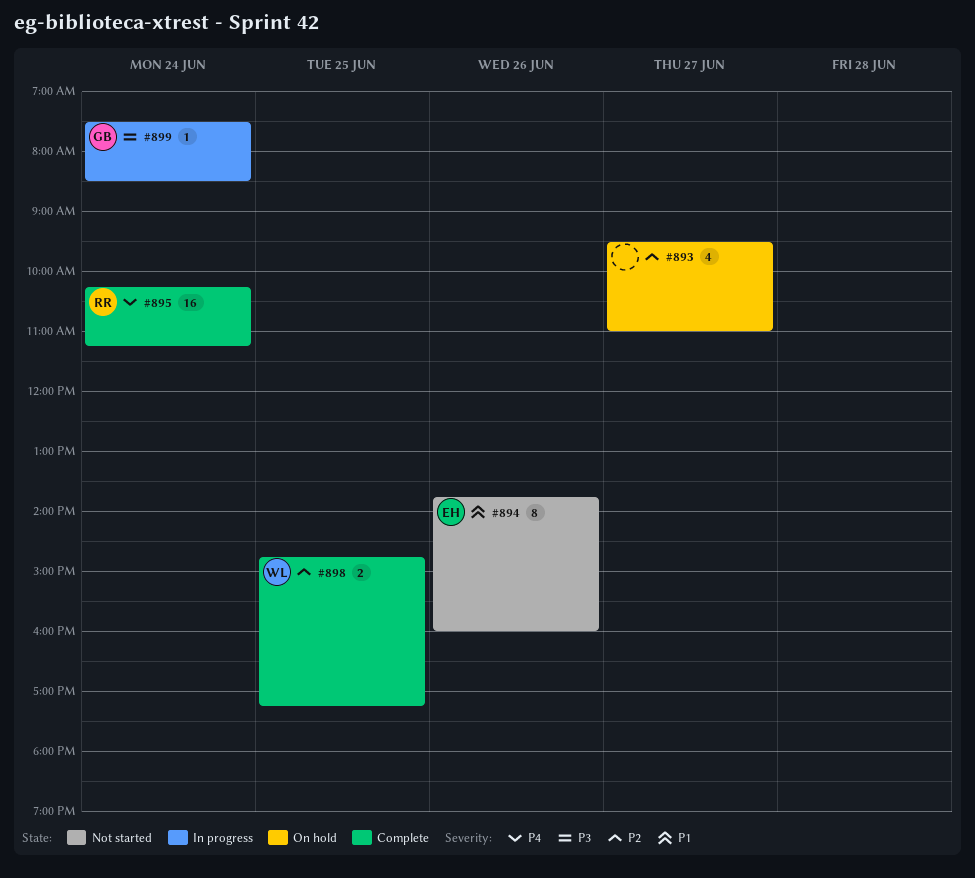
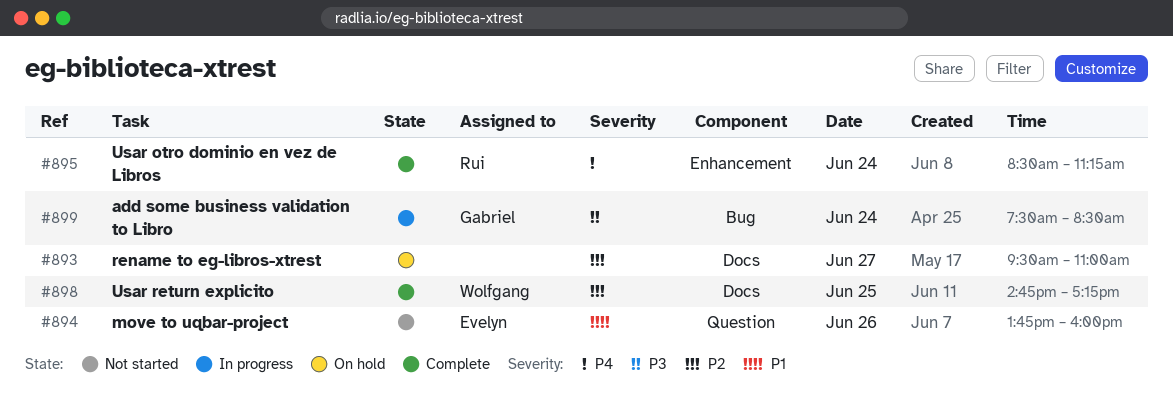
#895, begins: 10:15 -> 08:30

